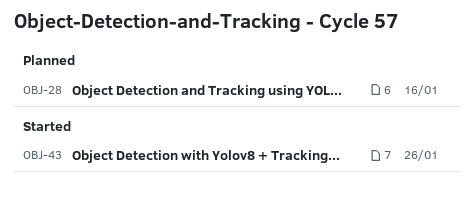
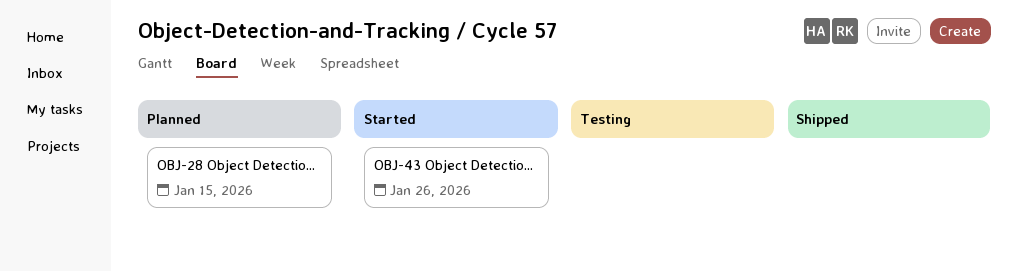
OBJ-28, due: Jan 16 -> Jan 15

